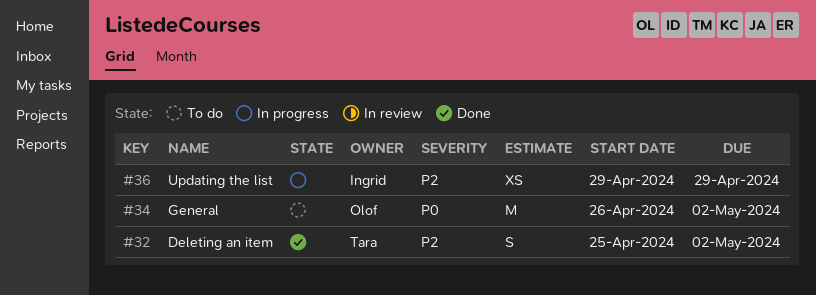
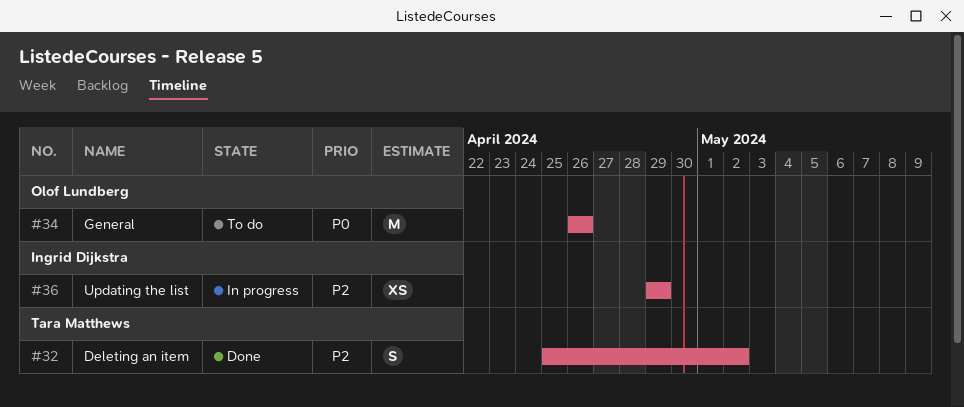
#34, due: May 2 -> Apr 26

